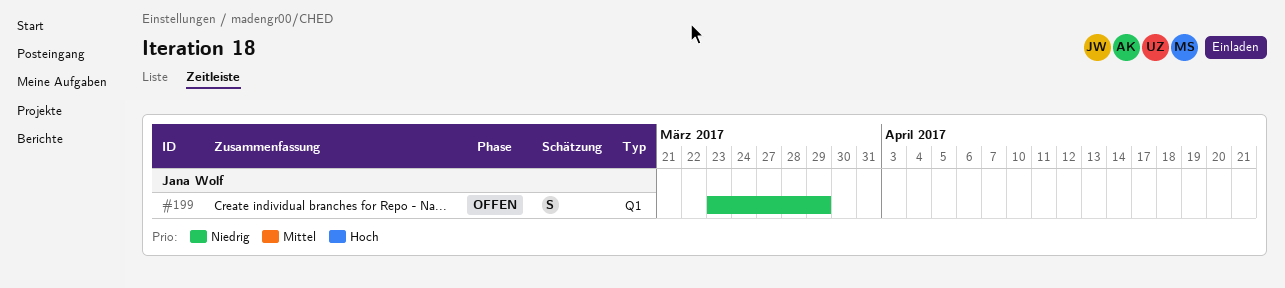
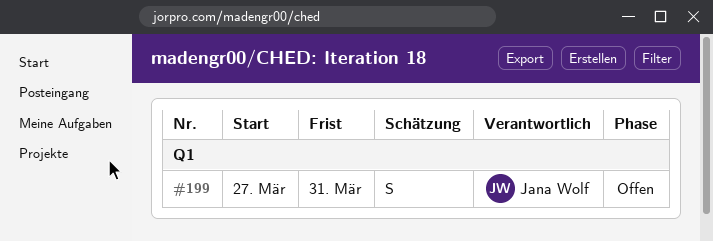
#199, start: Mar 23 -> Mar 27
#199, due: Mar 29 -> Mar 31

